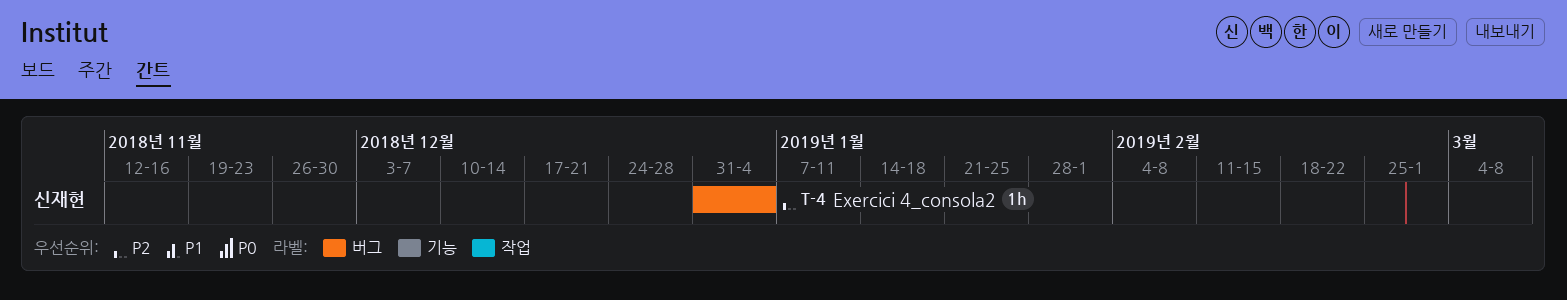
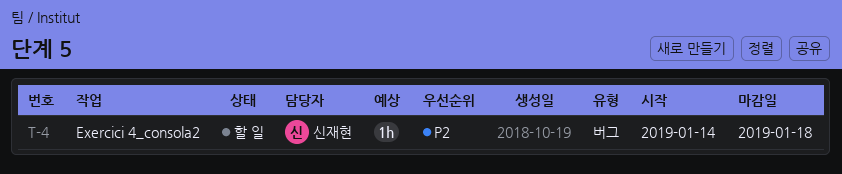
T-4, start: Dec 31 -> Jan 14
T-4, due: Jan 4 -> Jan 18

